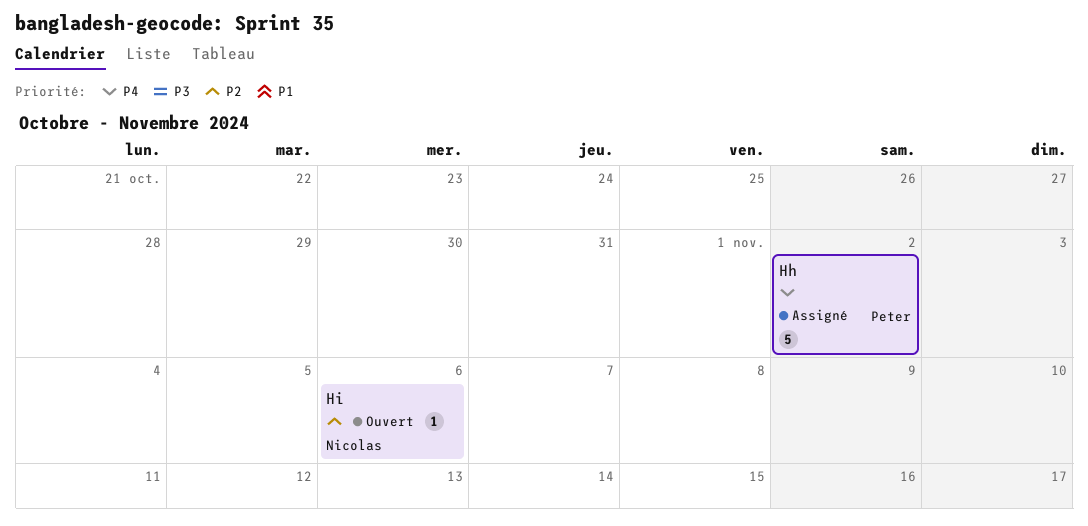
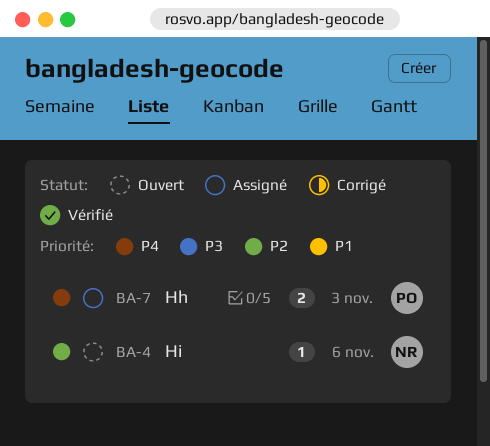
Hh, estimate: 5 -> 2
Hh, due: Nov 2 -> Nov 3

